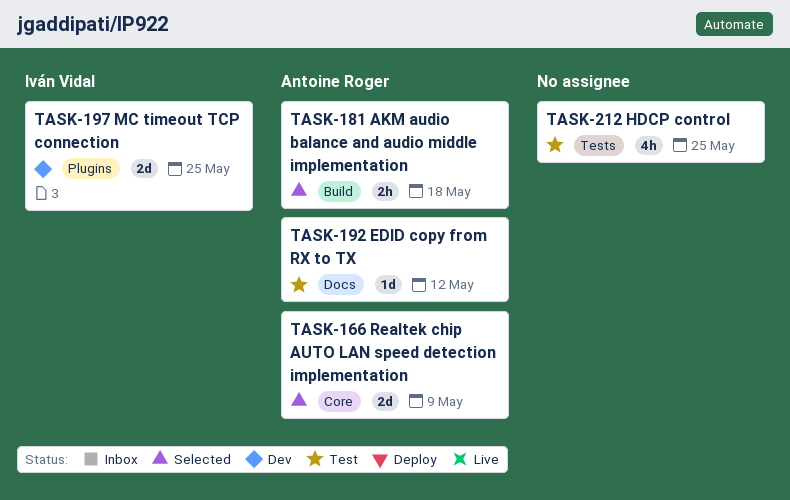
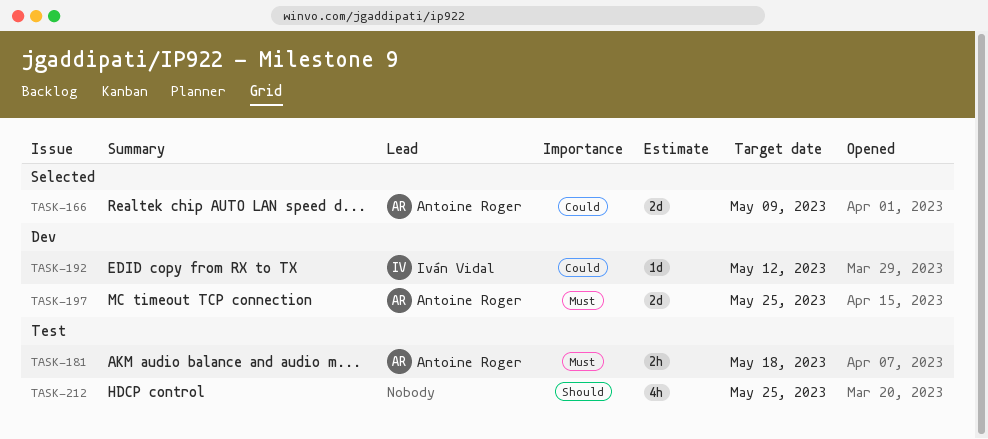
TASK-181, status: Selected -> Test
TASK-192, status: Test -> Dev
TASK-192, owner: Antoine Roger -> Iván Vidal
TASK-197, owner: Iván Vidal -> Antoine Roger

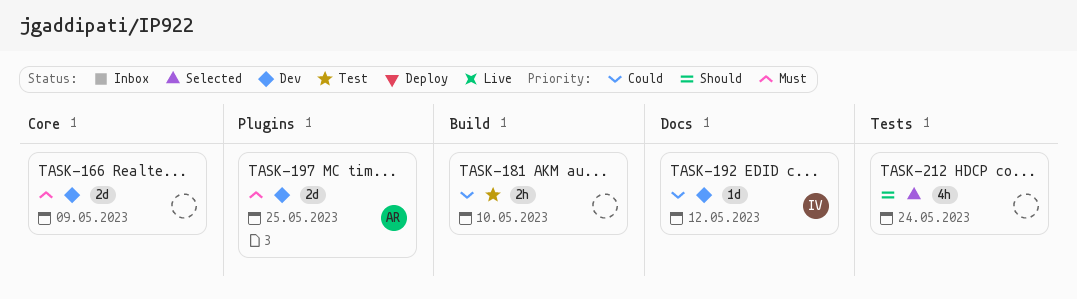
TASK-166, status: Selected -> Dev
TASK-166, owner: Antoine Roger -> none
TASK-166, priority: Could -> Must
TASK-181, owner: Antoine Roger -> none
TASK-181, priority: Must -> Could
TASK-181, due: May 18 -> May 10
TASK-212, status: Test -> Selected
TASK-212, due: May 25 -> May 24

